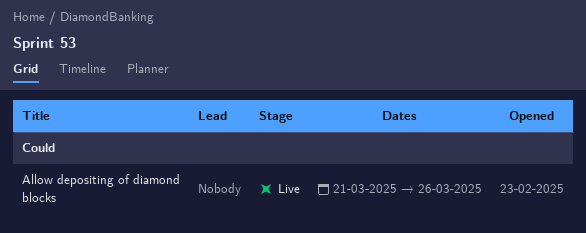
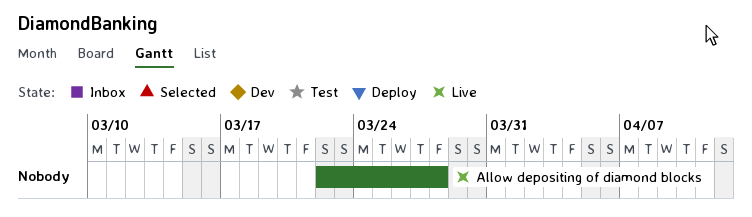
Allow depositing of diamond blocks, start: Mar 21 -> Mar 22
Allow depositing of diamond blocks, due: Mar 26 -> Mar 28

